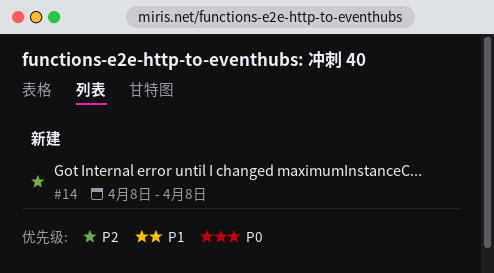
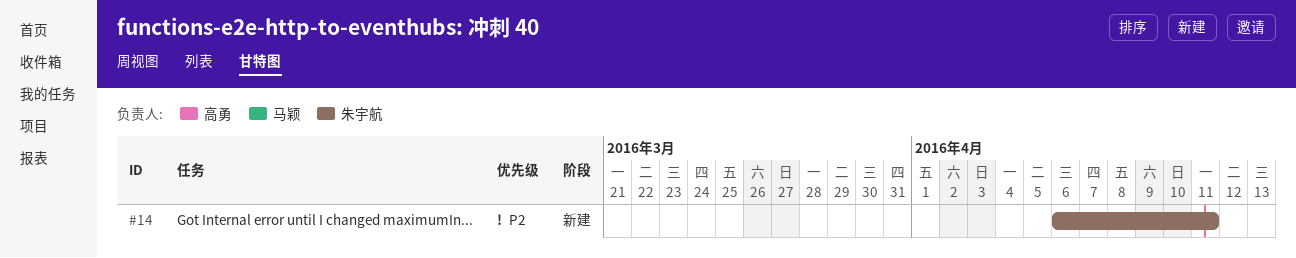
#14, start: Apr 8 -> Apr 6
#14, due: Apr 8 -> Apr 11

